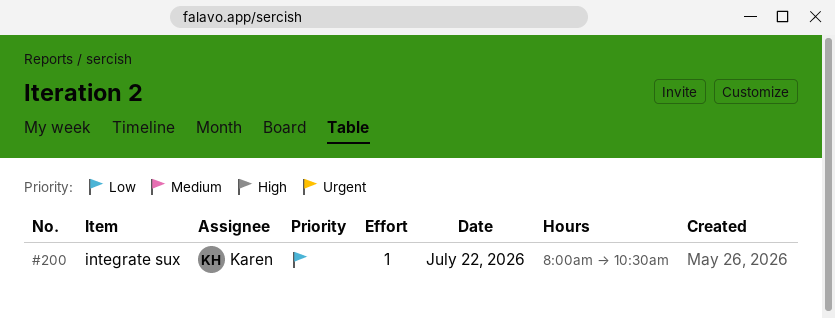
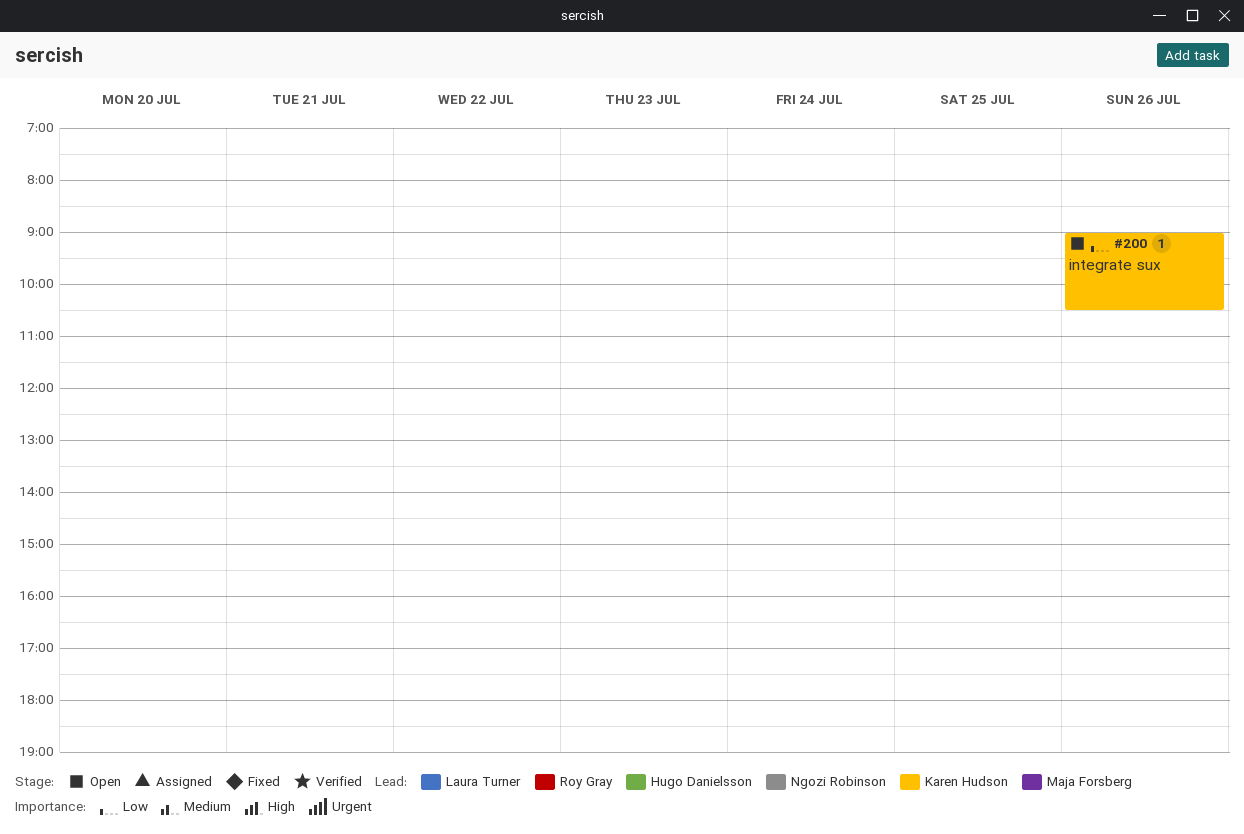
#200, day: Jul 22 -> Jul 26
#200, begins: 08:00 -> 09:00

